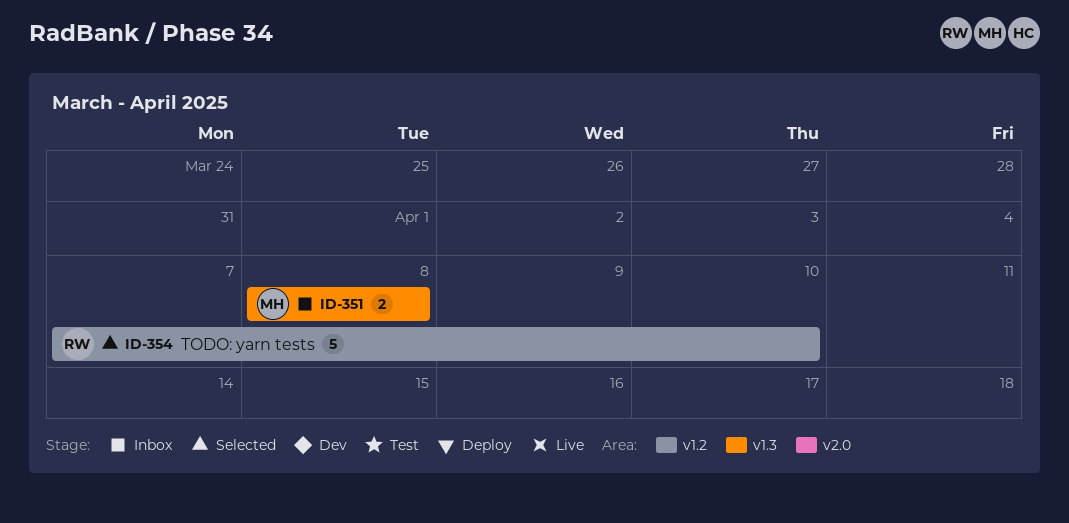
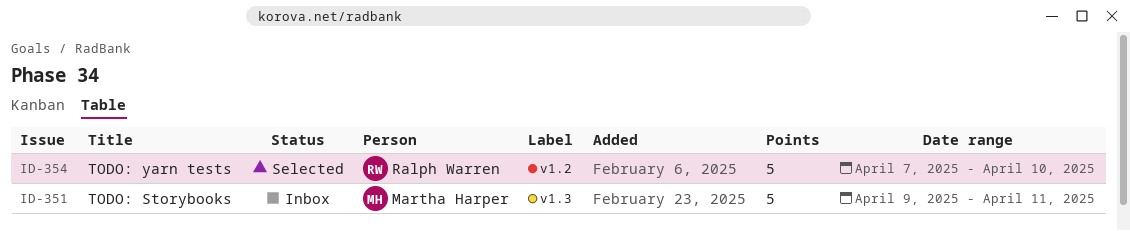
ID-351, estimate: 2 -> 5
ID-351, start: Apr 8 -> Apr 9
ID-351, due: Apr 8 -> Apr 11

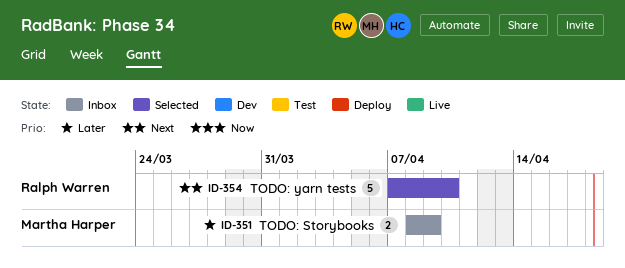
ID-351, estimate: 5 -> 2
ID-351, start: Apr 9 -> Apr 8
ID-351, due: Apr 11 -> Apr 9

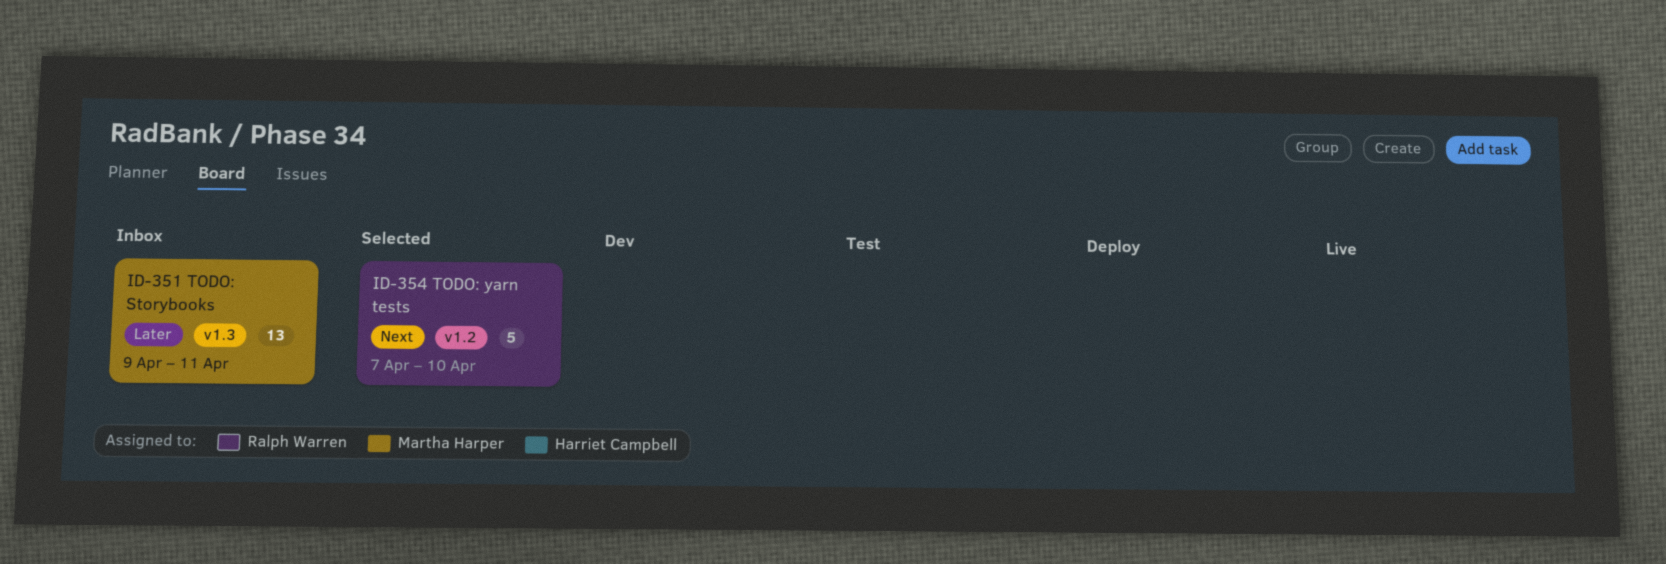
ID-351, estimate: 2 -> 13
ID-351, start: Apr 8 -> Apr 9
ID-351, due: Apr 9 -> Apr 11

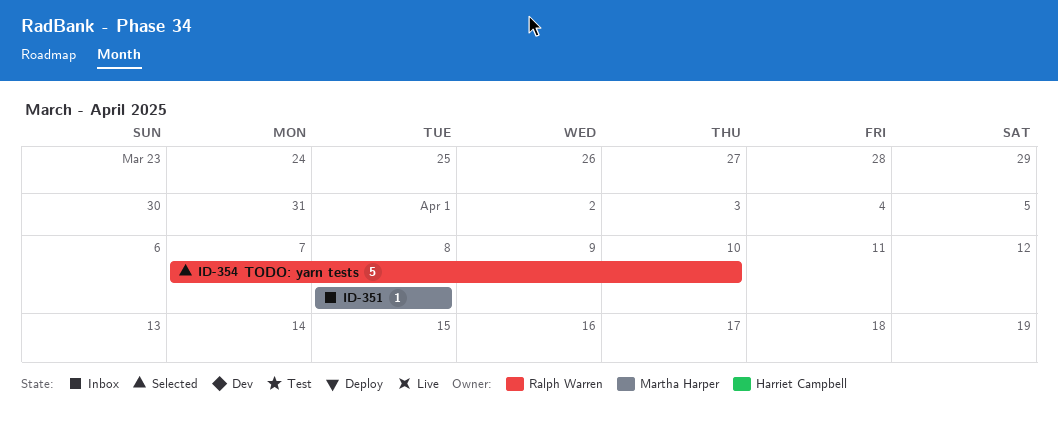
ID-351, estimate: 13 -> 1
ID-351, start: Apr 9 -> Apr 8
ID-351, due: Apr 11 -> Apr 8

